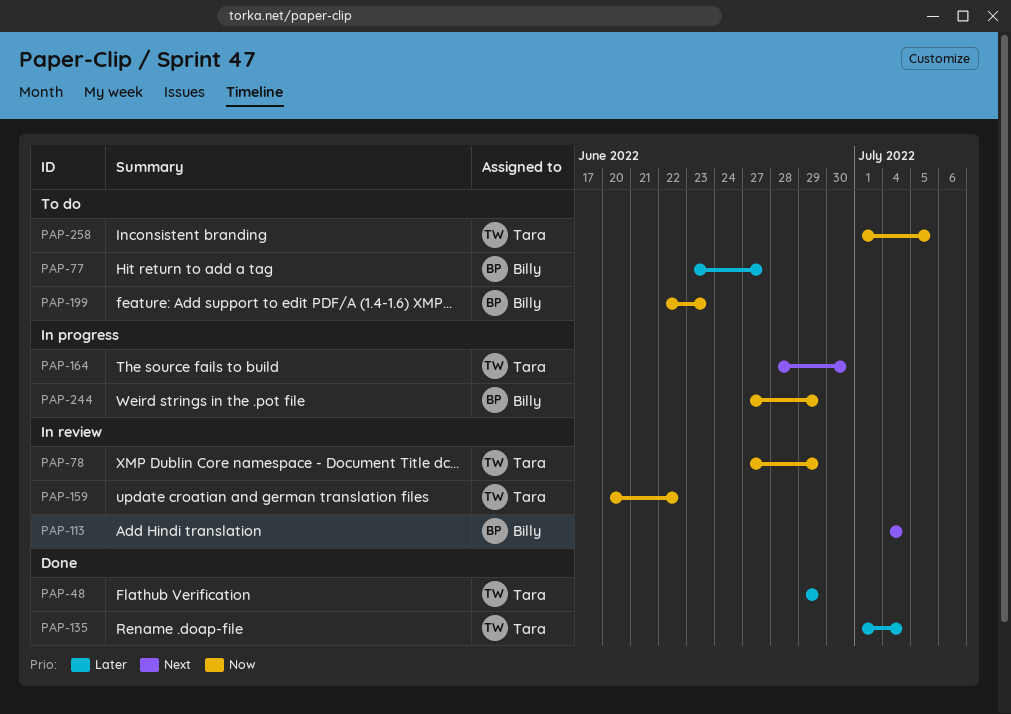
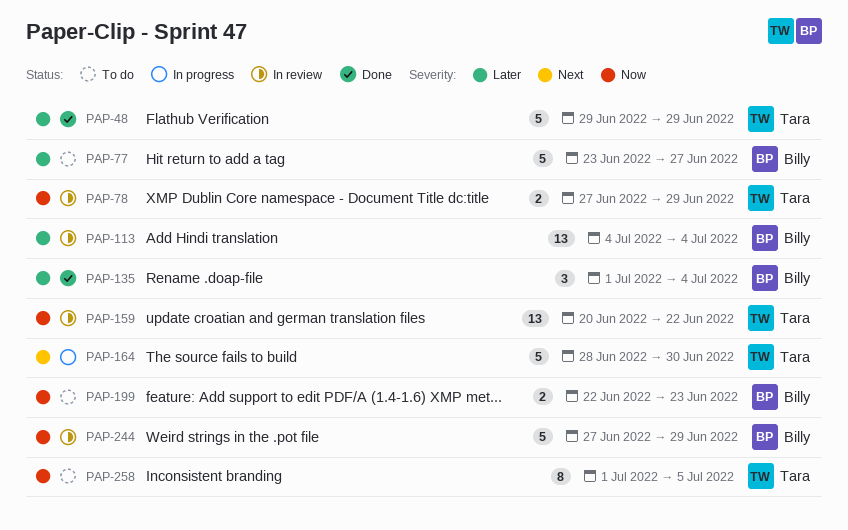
PAP-113, priority: Next -> Later
PAP-135, owner: Tara -> Billy
PAP-244, status: In progress -> In review

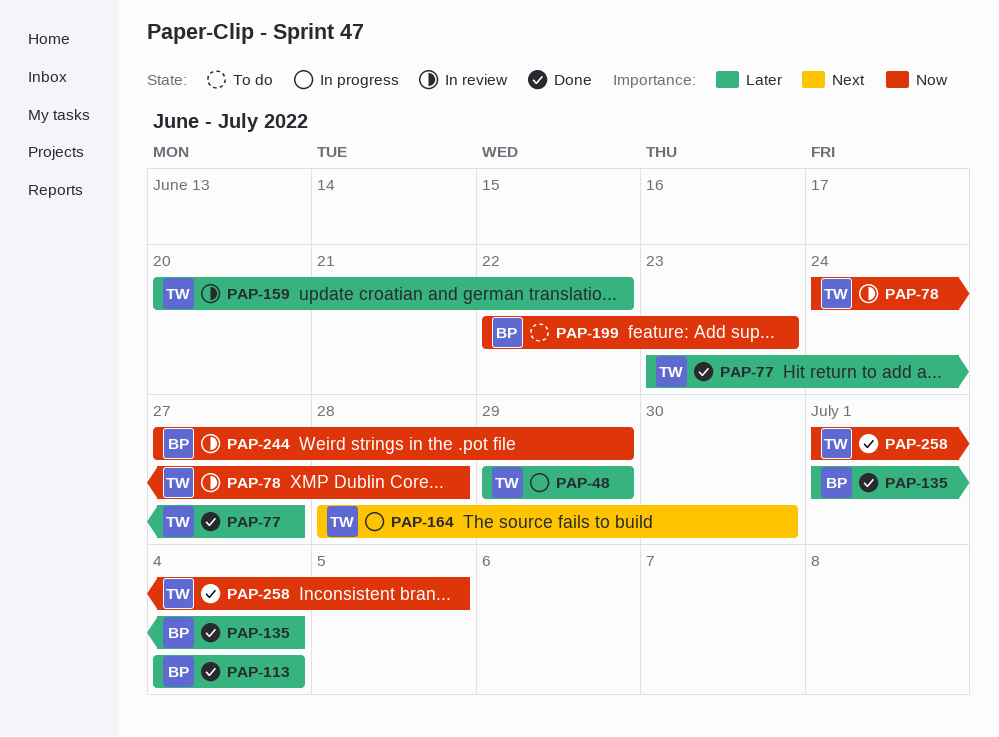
PAP-48, status: Done -> In progress
PAP-77, status: To do -> Done
PAP-77, owner: Billy -> Tara
PAP-78, start: Jun 27 -> Jun 24
PAP-78, due: Jun 29 -> Jun 28
PAP-113, status: In review -> Done
PAP-159, priority: Now -> Later
PAP-258, status: To do -> Done

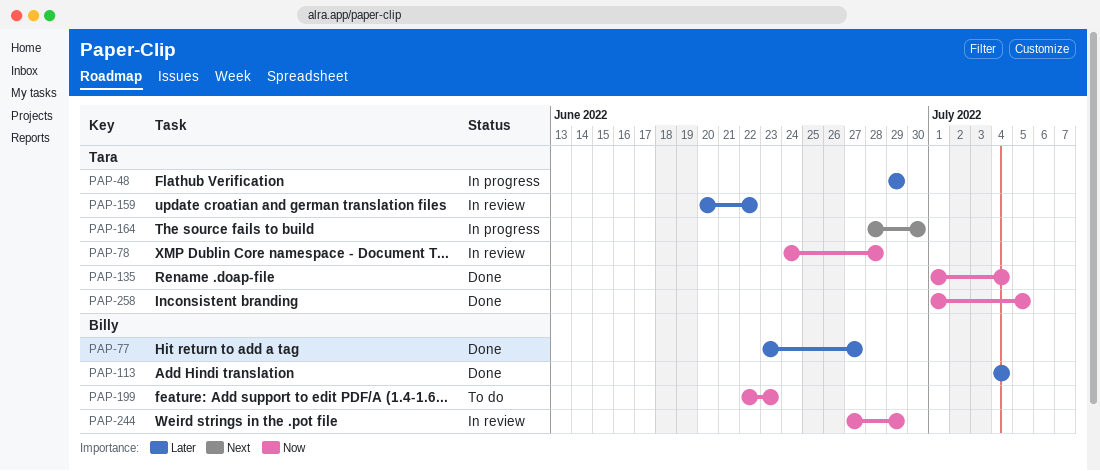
PAP-77, owner: Tara -> Billy
PAP-135, owner: Billy -> Tara
PAP-135, priority: Later -> Now

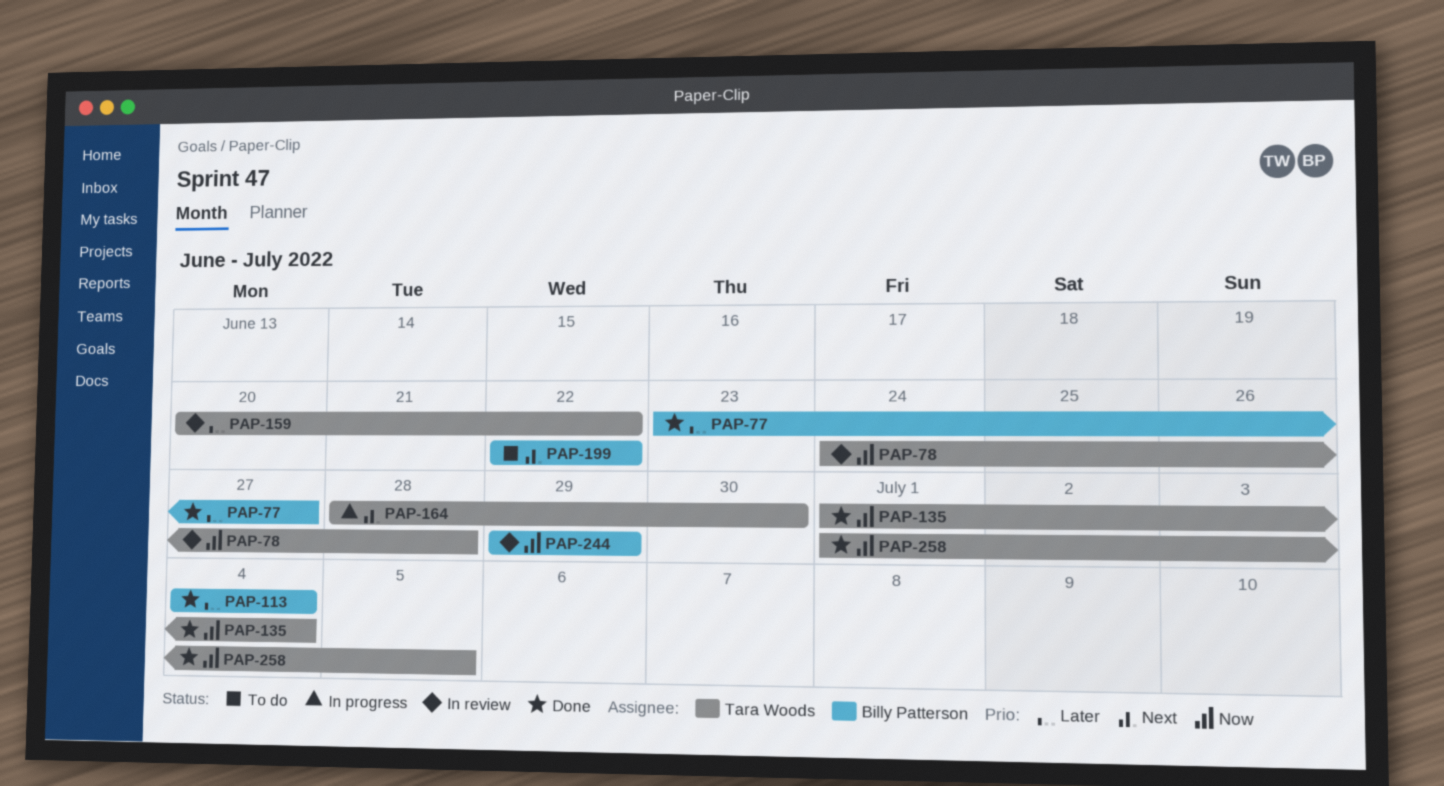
PAP-48: present -> none
PAP-199, priority: Now -> Next
PAP-199, due: Jun 23 -> Jun 22
PAP-244, start: Jun 27 -> Jun 29

